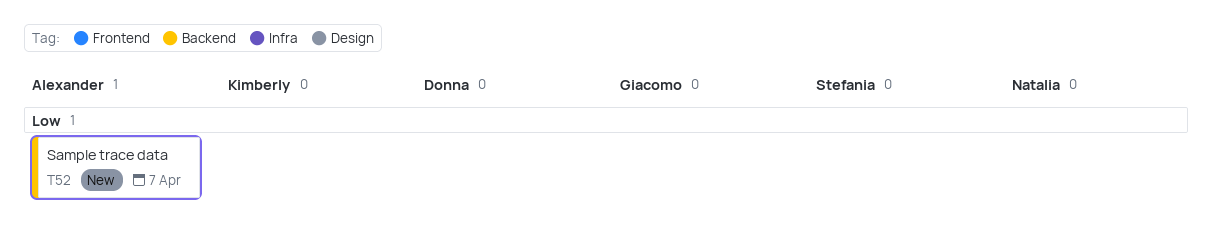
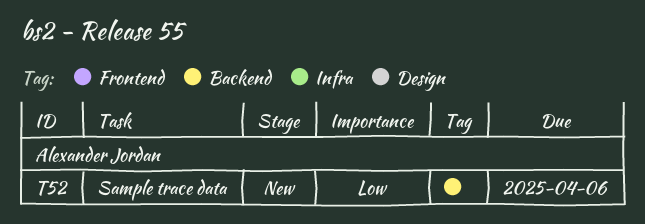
T52, due: Apr 7 -> Apr 6

